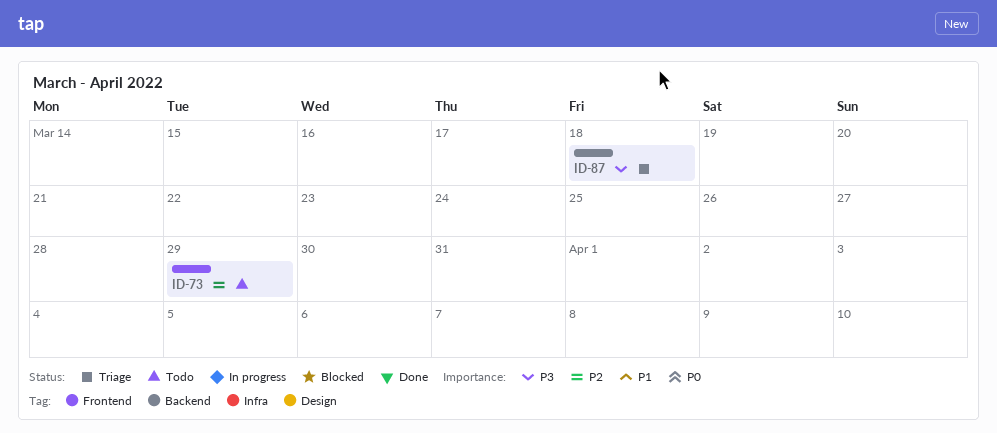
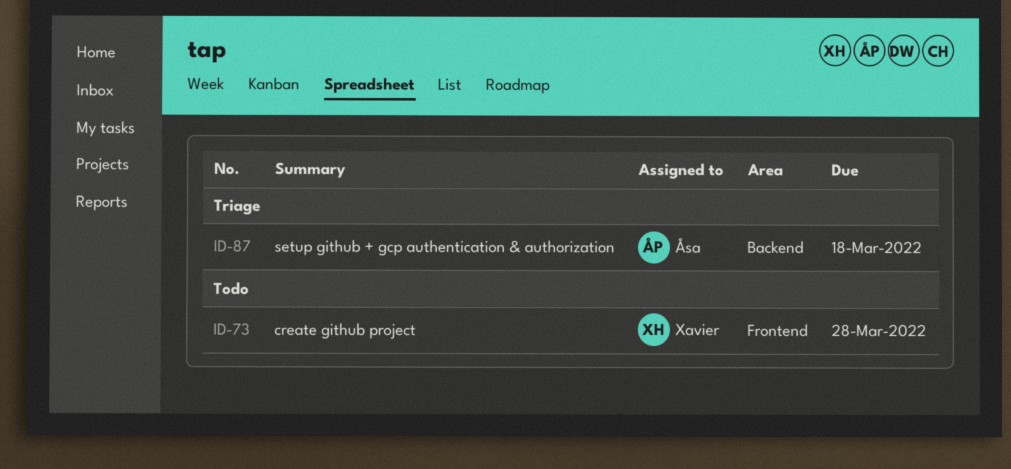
ID-73, due: Mar 29 -> Mar 28

